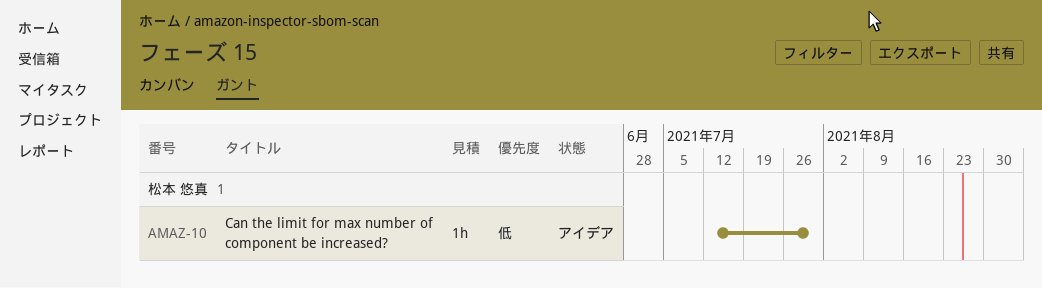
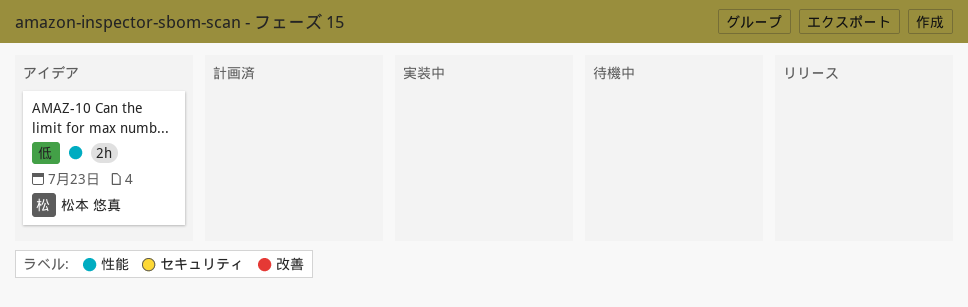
AMAZ-10, estimate: 1h -> 2h
AMAZ-10, due: Jul 30 -> Jul 23

